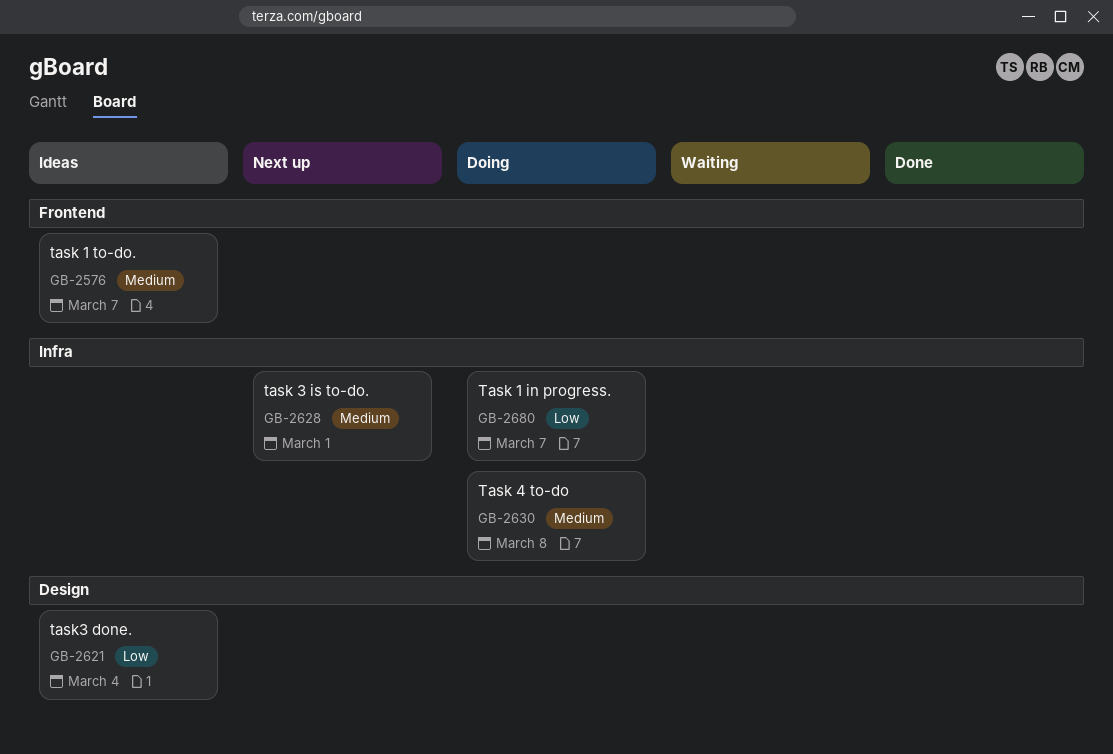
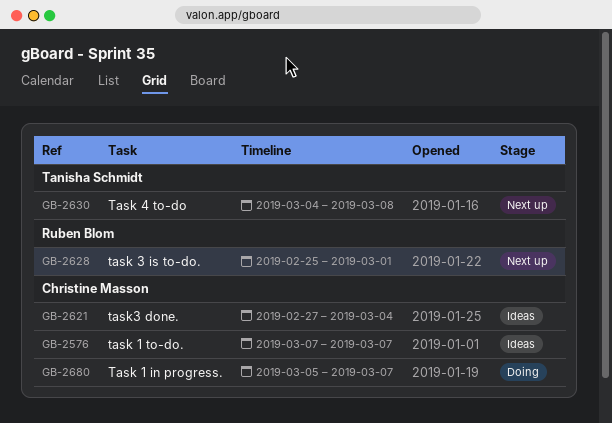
GB-2630, status: Doing -> Next up

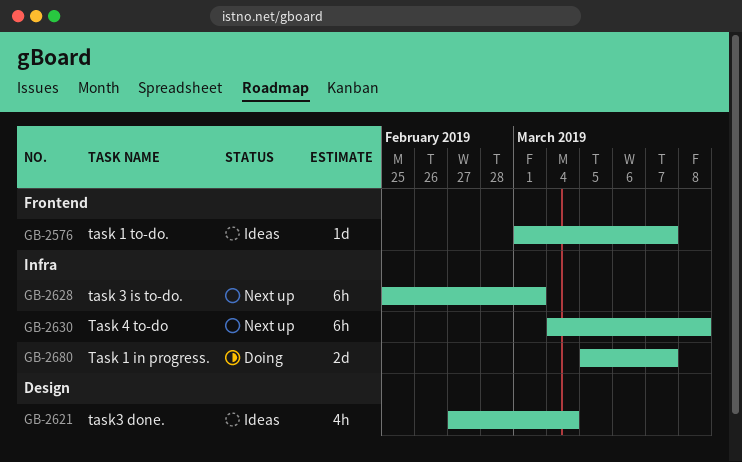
GB-2576, start: Mar 7 -> Mar 1

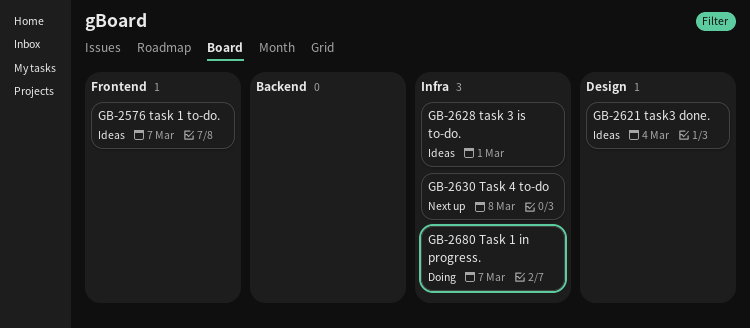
GB-2628, status: Next up -> Ideas

